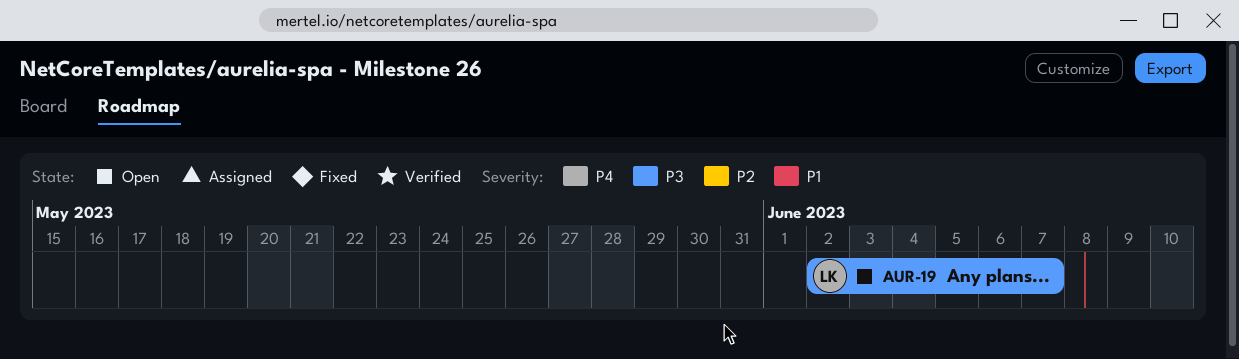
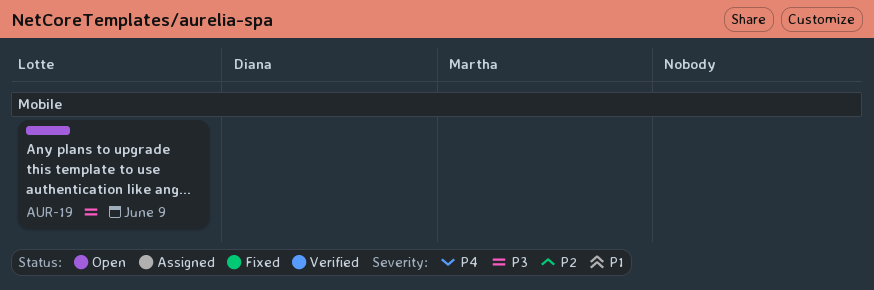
AUR-19, due: Jun 7 -> Jun 9

